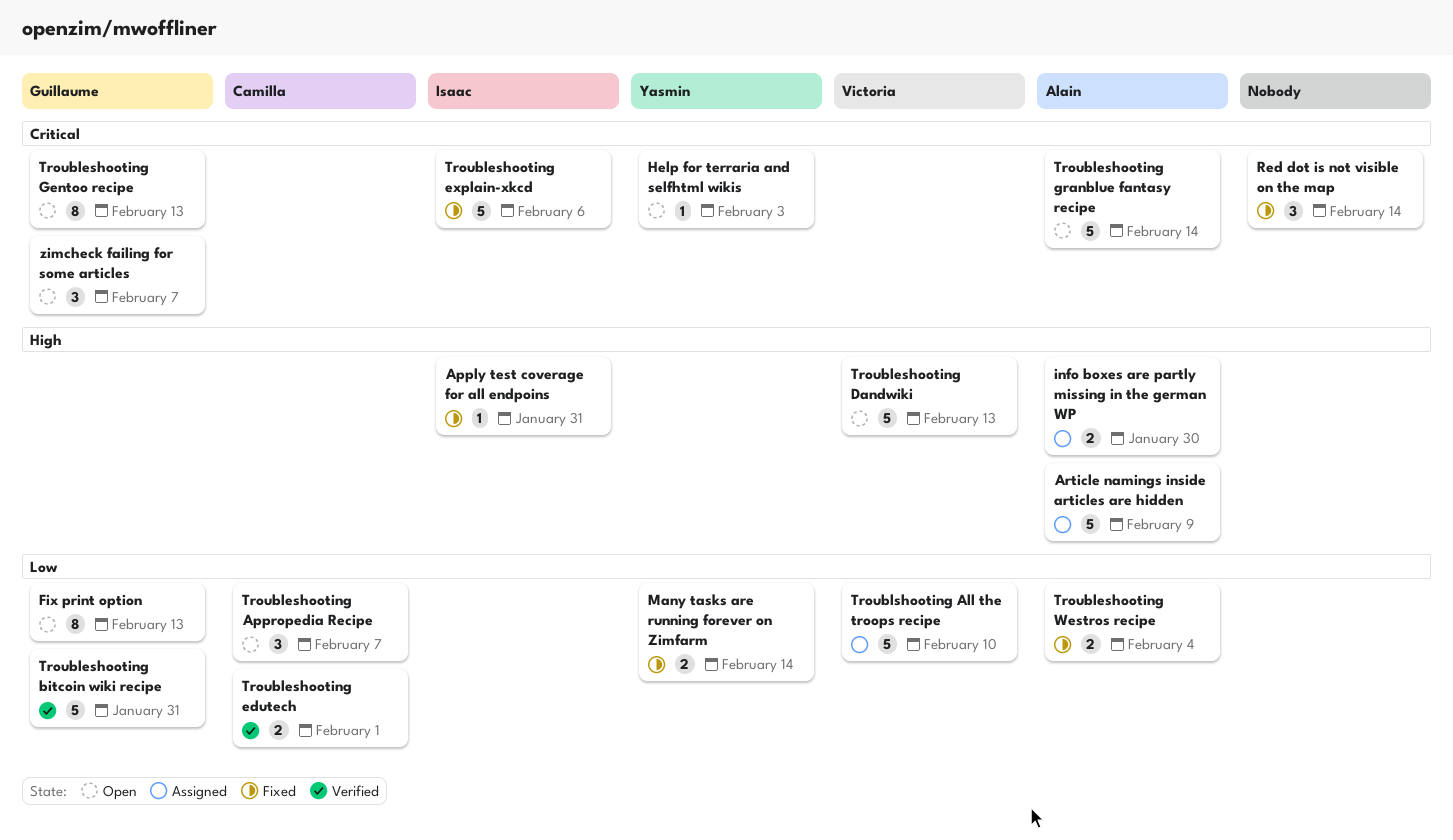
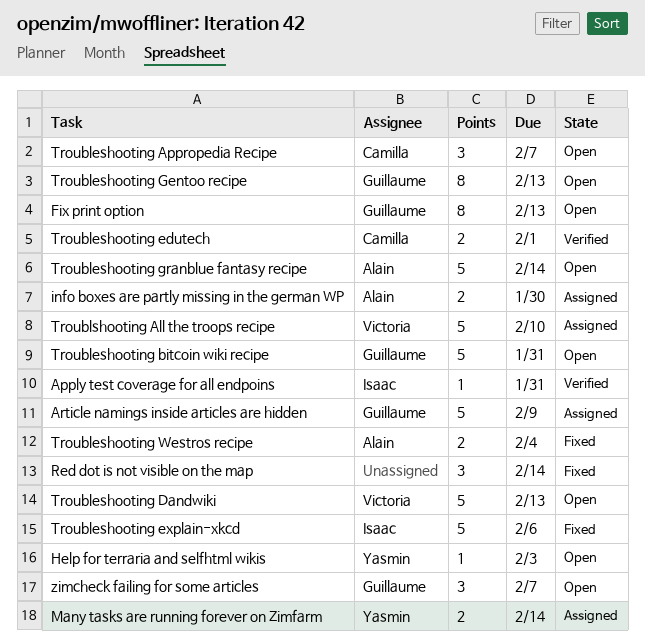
Apply test coverage for all endpoins, status: Fixed -> Verified
Article namings inside articles are hidden, owner: Alain -> Guillaume
Many tasks are running forever on Zimfarm, status: Fixed -> Assigned
Troubleshooting bitcoin wiki recipe, status: Verified -> Open

